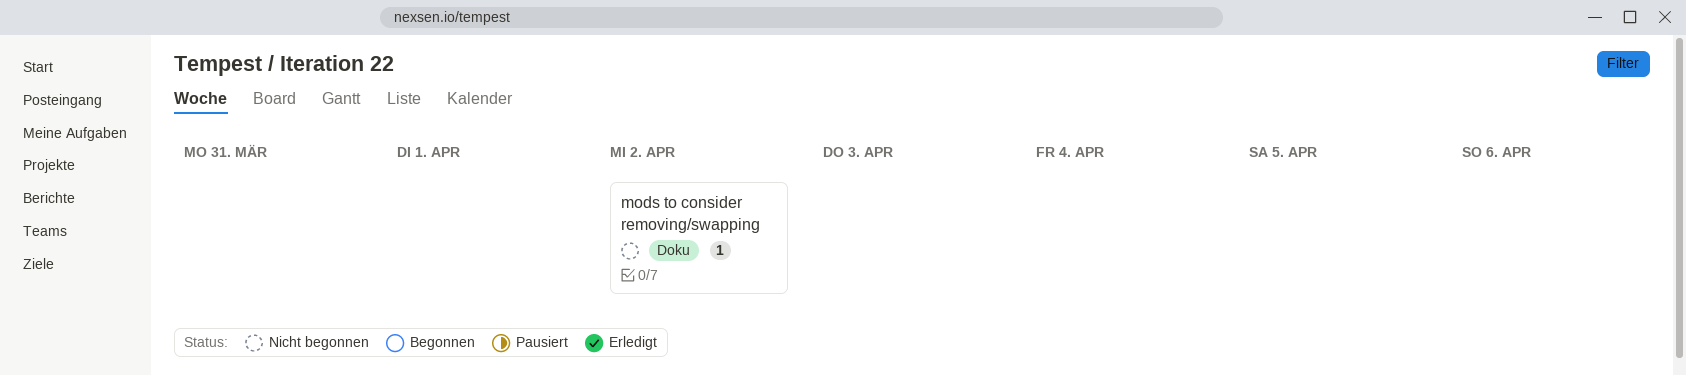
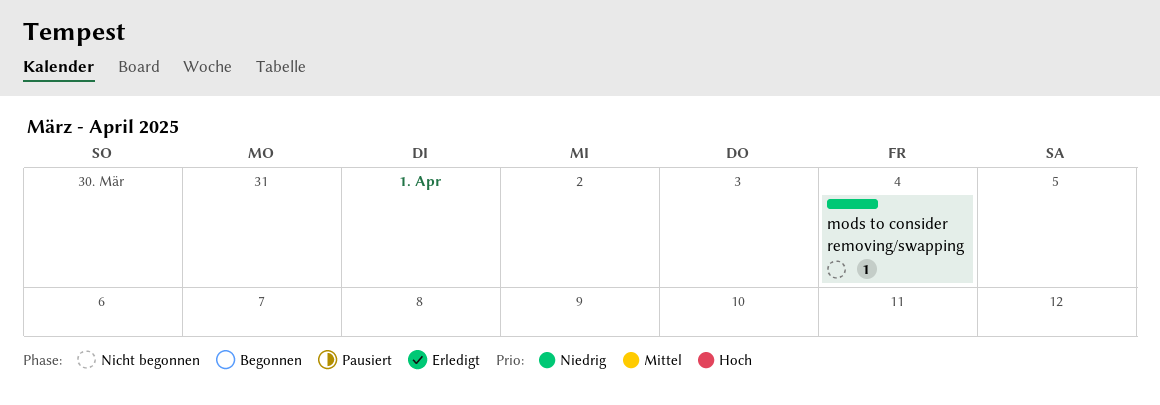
mods to consider removing/swapping, due: Apr 2 -> Apr 4

